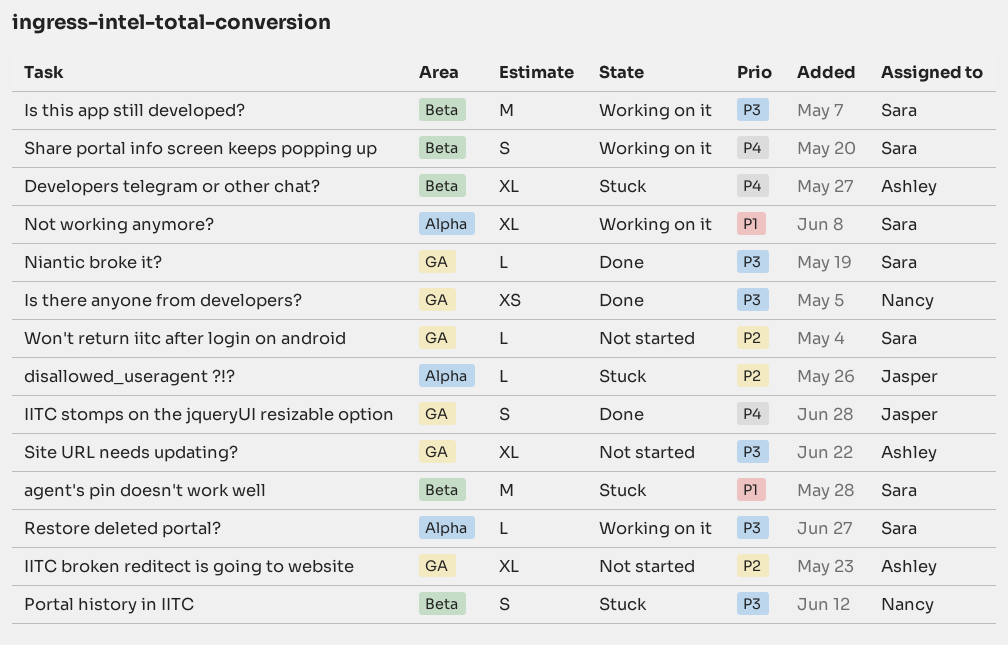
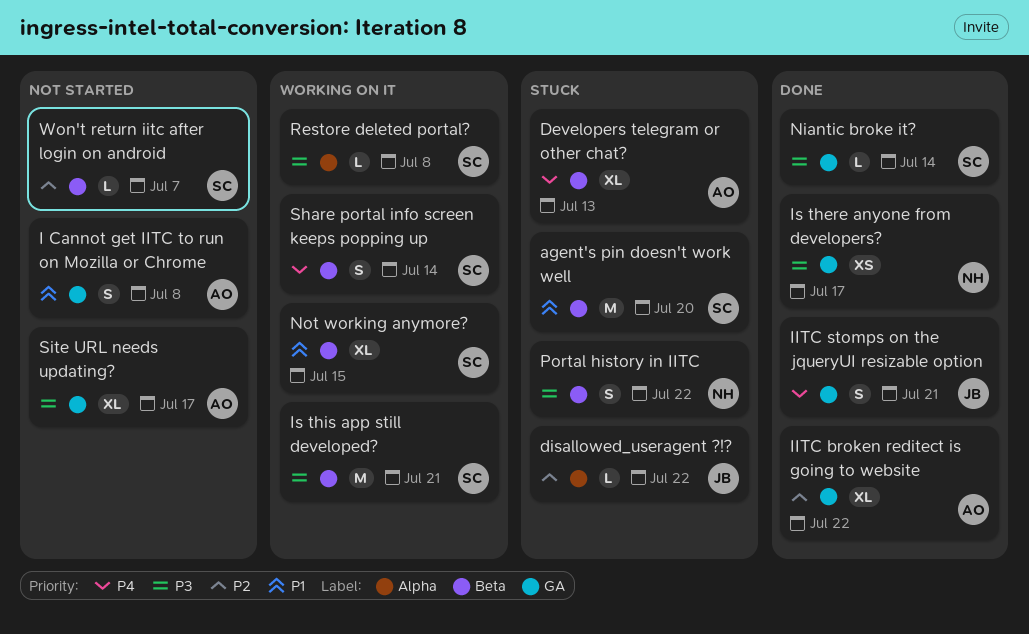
I Cannot get IITC to run on Mozilla or Chrome: none -> present
IITC broken reditect is going to website, status: Not started -> Done
Not working anymore?, label: Alpha -> Beta
Won't return iitc after login on android, label: GA -> Beta

